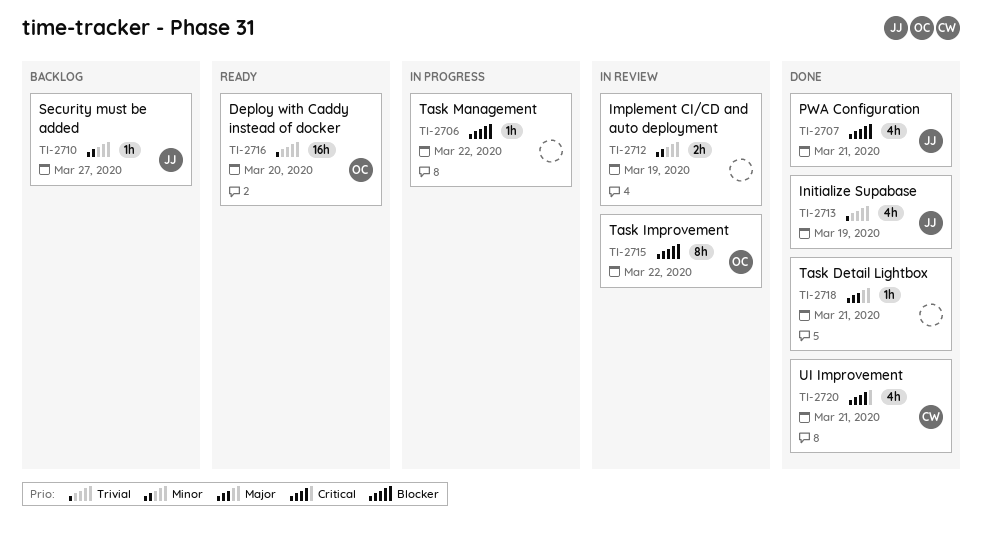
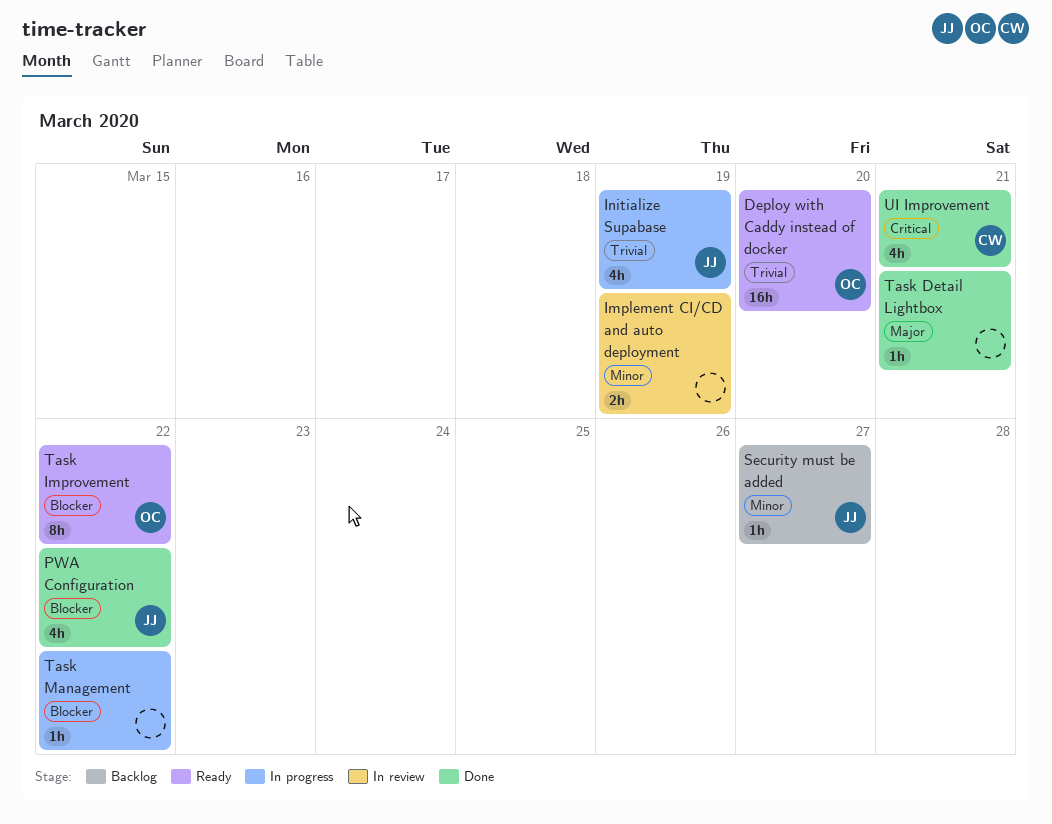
Initialize Supabase, status: Done -> In progress
PWA Configuration, due: Mar 21 -> Mar 22
Task Improvement, status: In review -> Ready

